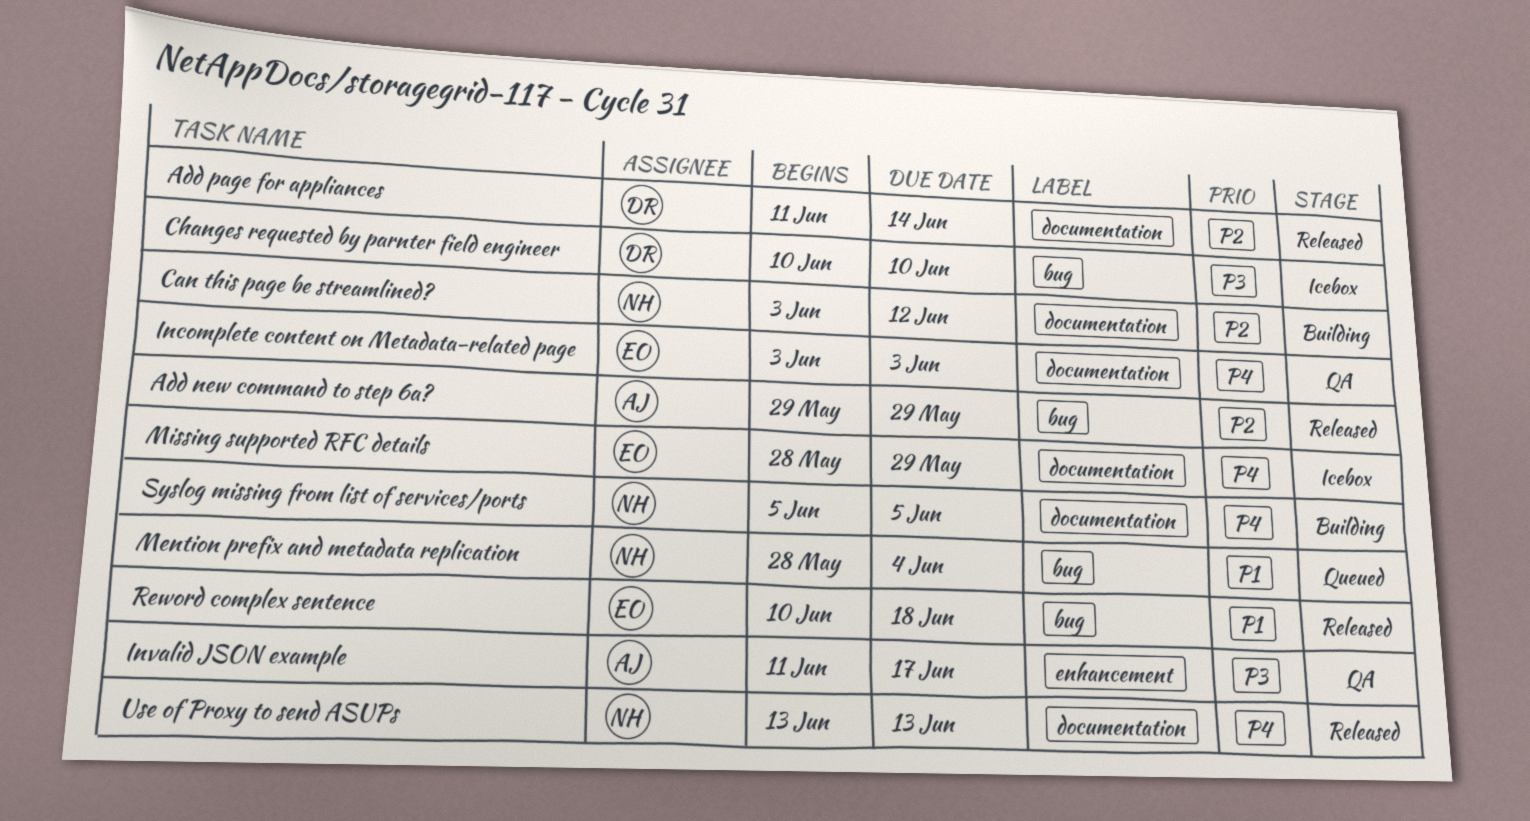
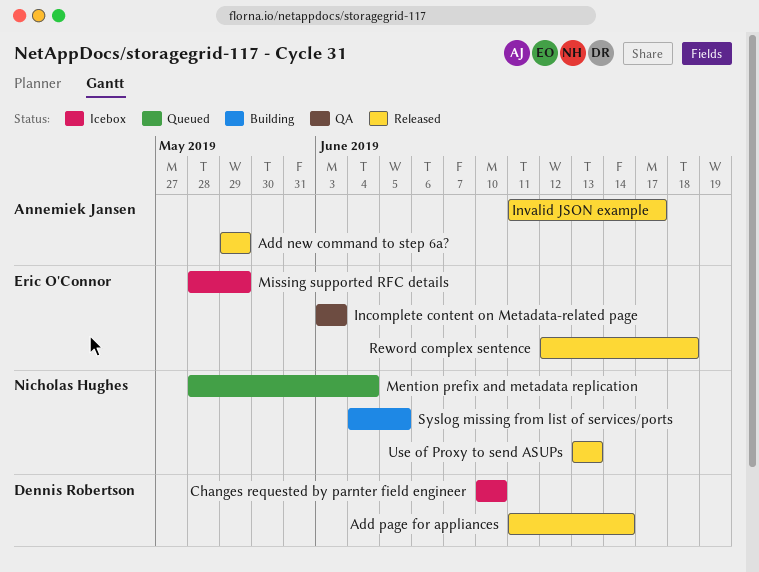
Can this page be streamlined?: present -> none
Invalid JSON example, status: QA -> Released
Reword complex sentence, start: Jun 10 -> Jun 12
Syslog missing from list of services/ports, start: Jun 5 -> Jun 4

